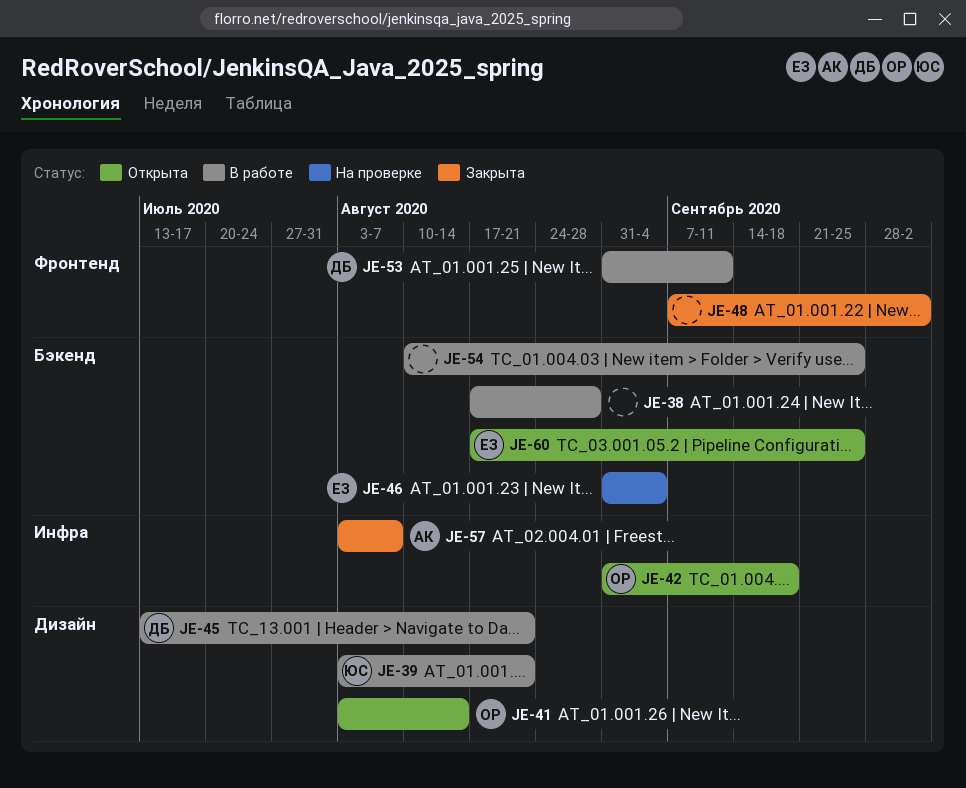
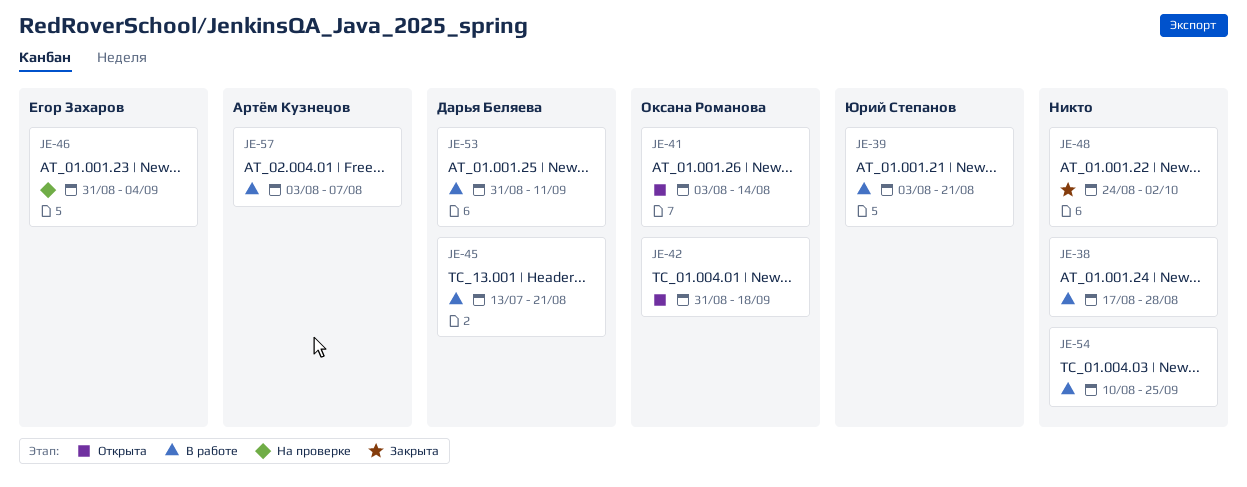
JE-48, start: Sep 7 -> Aug 24
JE-57, status: Закрыта -> В работе
JE-60: present -> none

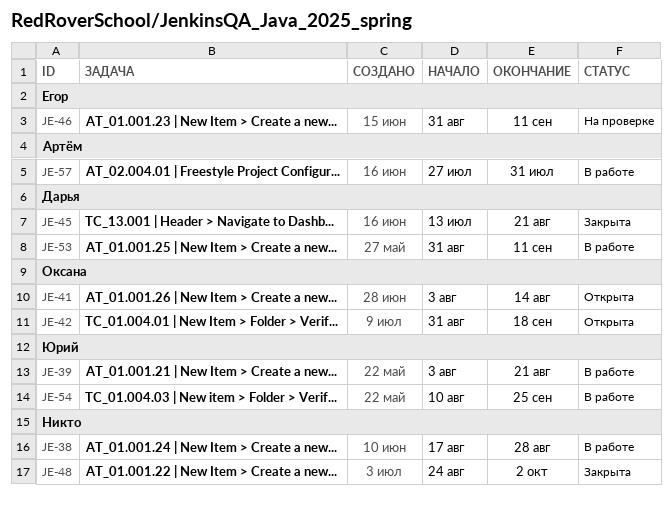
JE-45, status: В работе -> Закрыта
JE-46, due: Sep 4 -> Sep 11
JE-54, owner: none -> Юрий Степанов
JE-57, start: Aug 3 -> Jul 27
JE-57, due: Aug 7 -> Jul 31

